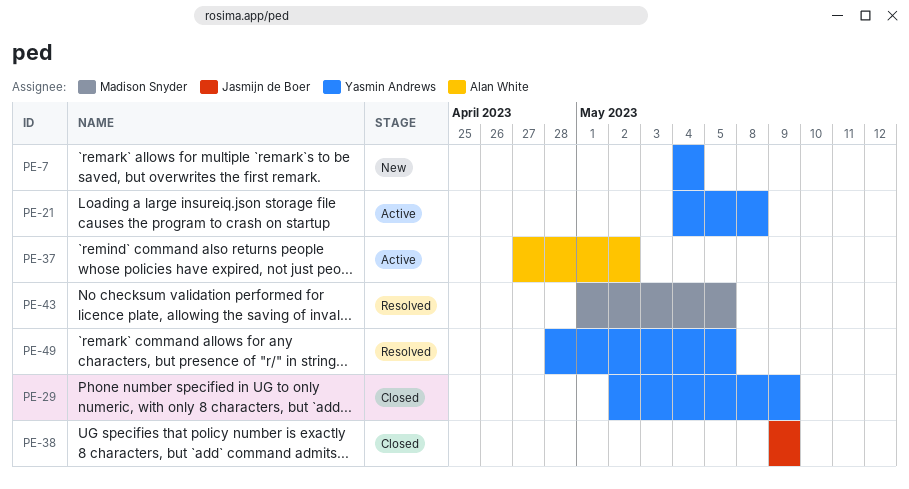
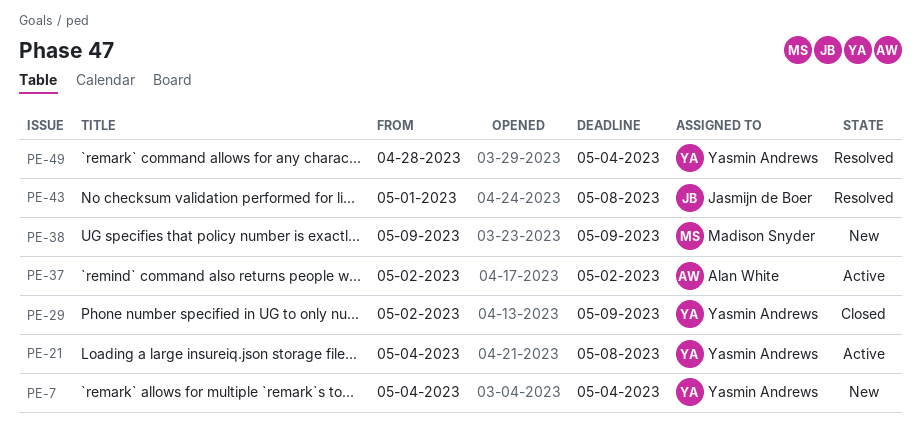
PE-37, start: Apr 27 -> May 2
PE-38, status: Closed -> New
PE-38, owner: Jasmijn de Boer -> Madison Snyder
PE-43, owner: Madison Snyder -> Jasmijn de Boer
PE-43, due: May 5 -> May 8
PE-49, due: May 5 -> May 4

